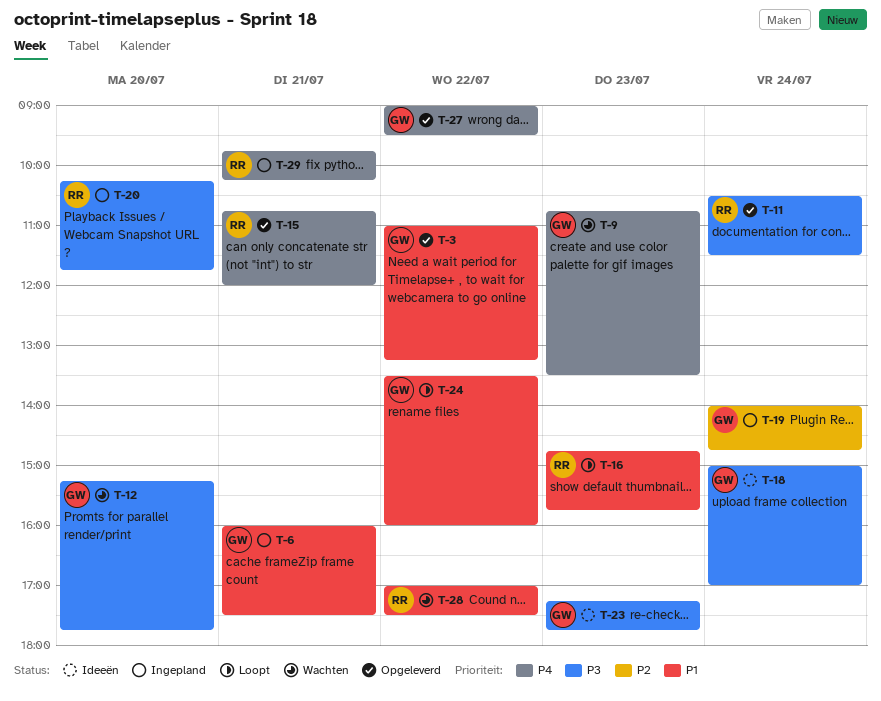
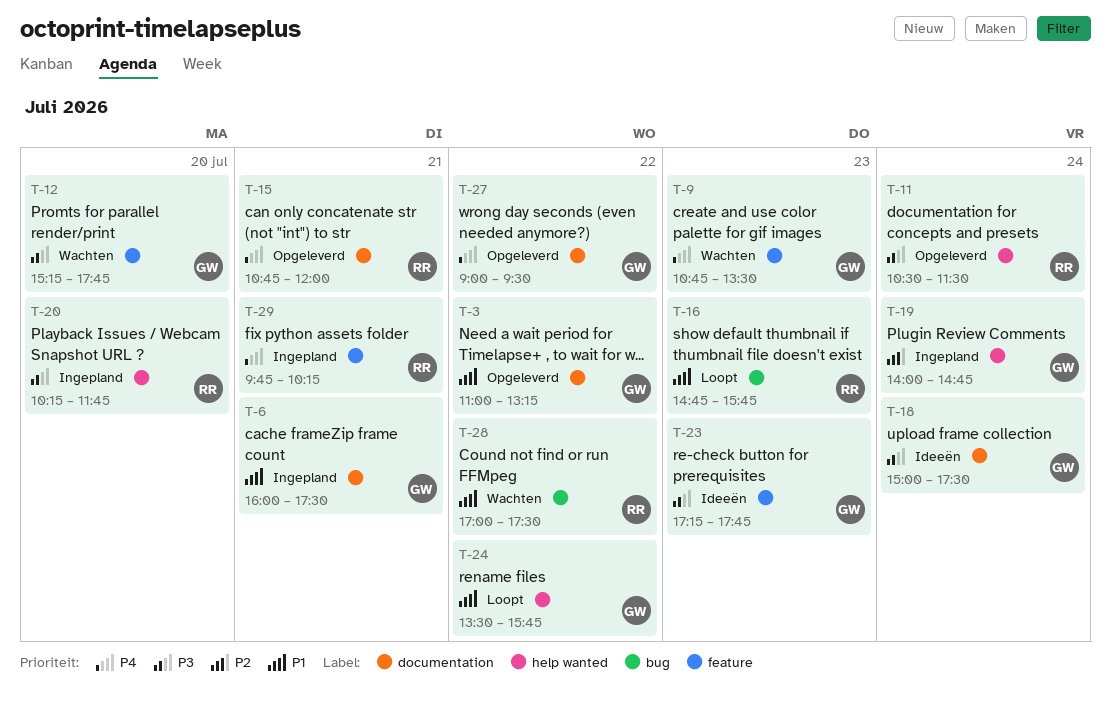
T-18, ends: 17:00 -> 17:30
T-24, ends: 16:00 -> 15:45

